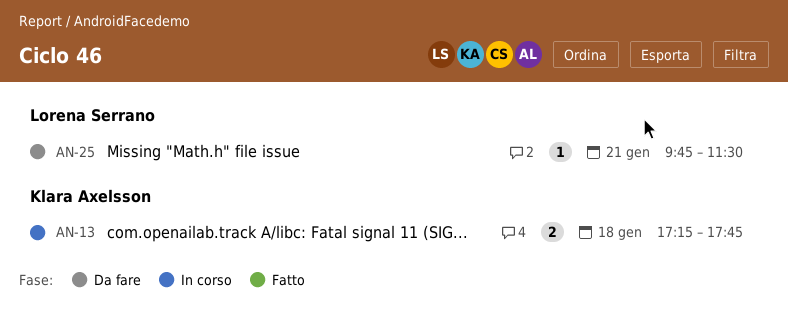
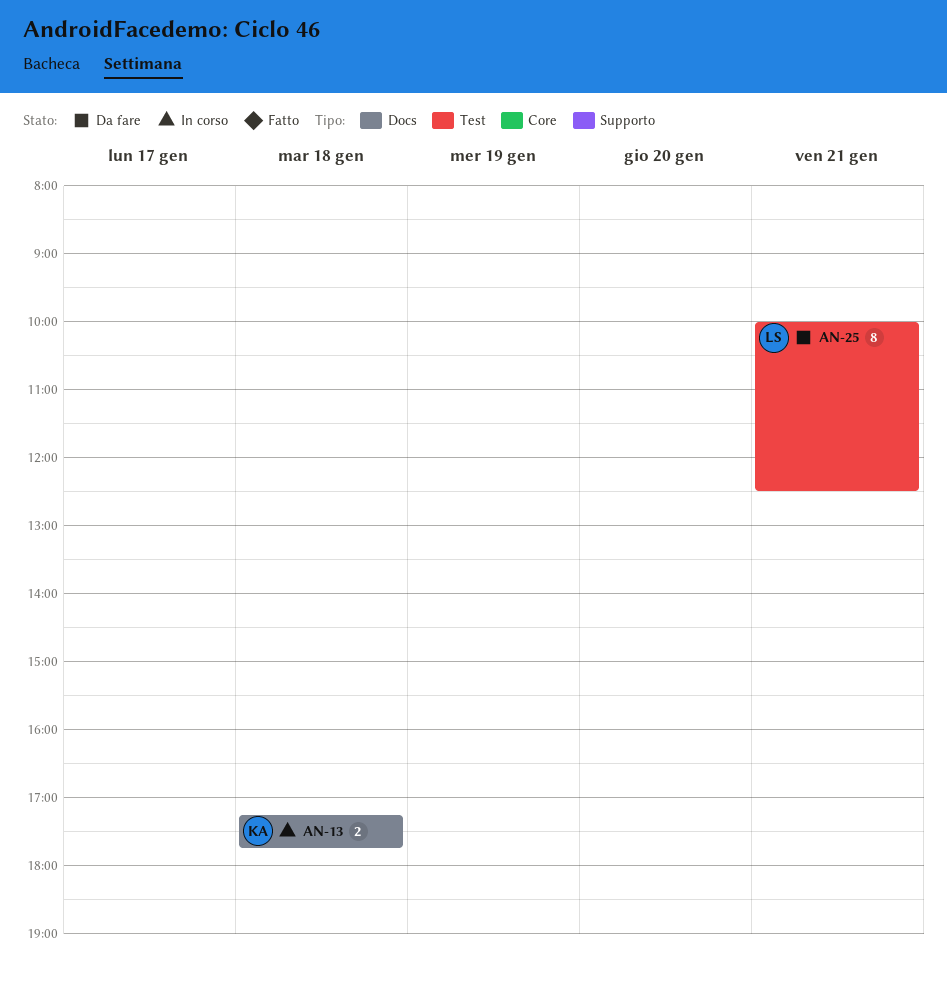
AN-25, estimate: 1 -> 8
AN-25, begins: 09:45 -> 10:00
AN-25, ends: 11:30 -> 12:30

